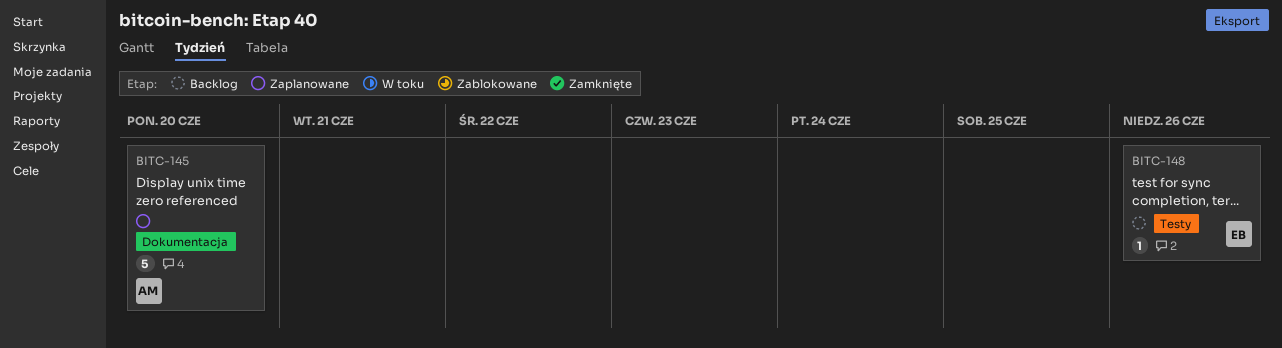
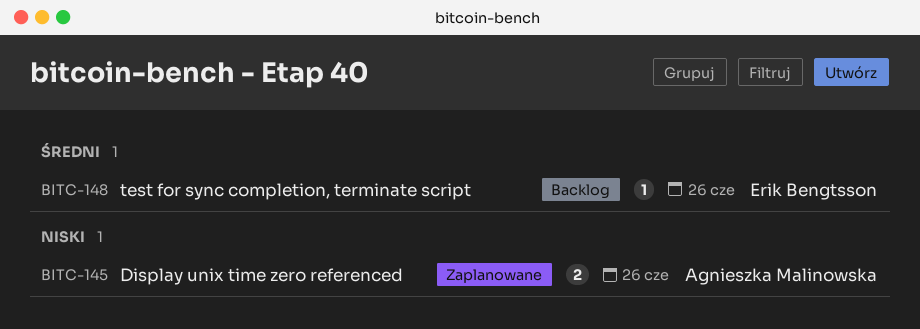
BITC-145, estimate: 5 -> 2
BITC-145, due: Jun 20 -> Jun 26

